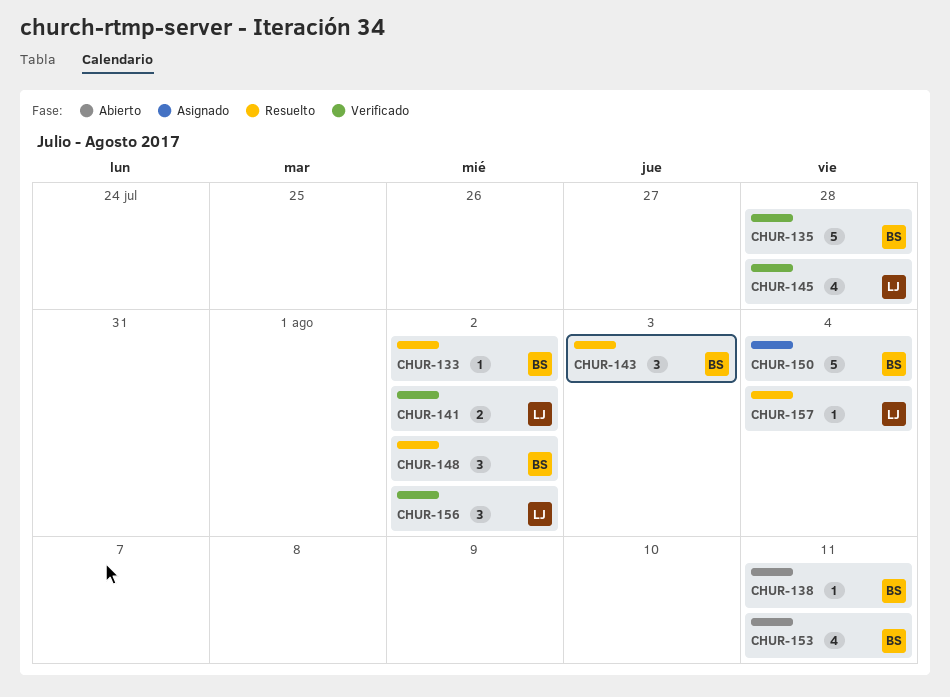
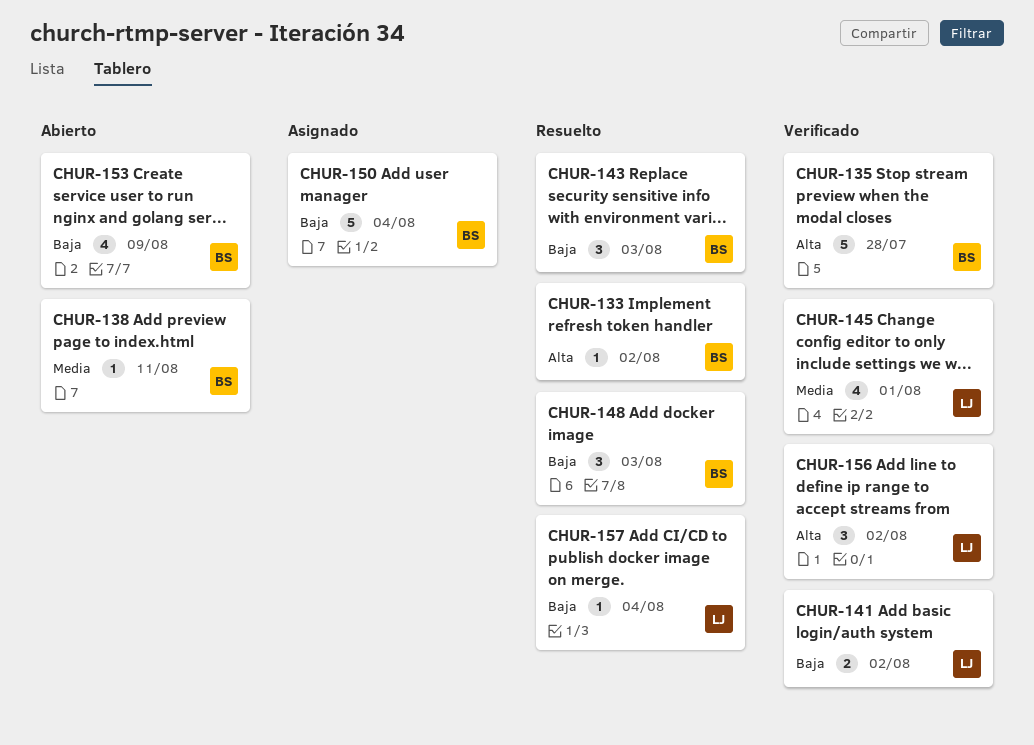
CHUR-145, due: Jul 28 -> Aug 1
CHUR-148, due: Aug 2 -> Aug 3
CHUR-153, due: Aug 11 -> Aug 9

